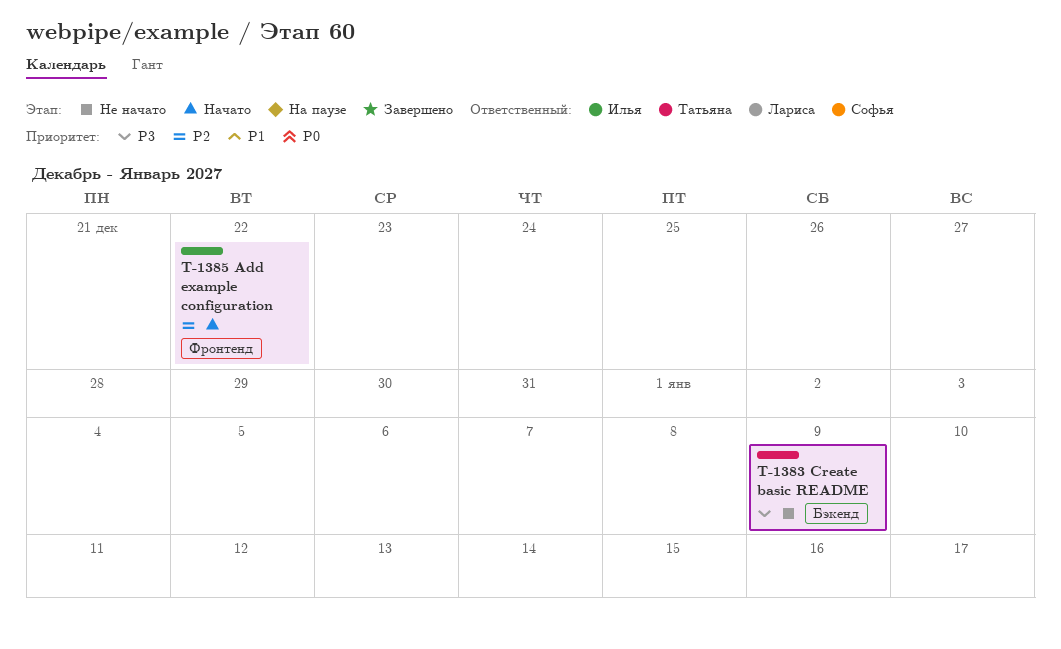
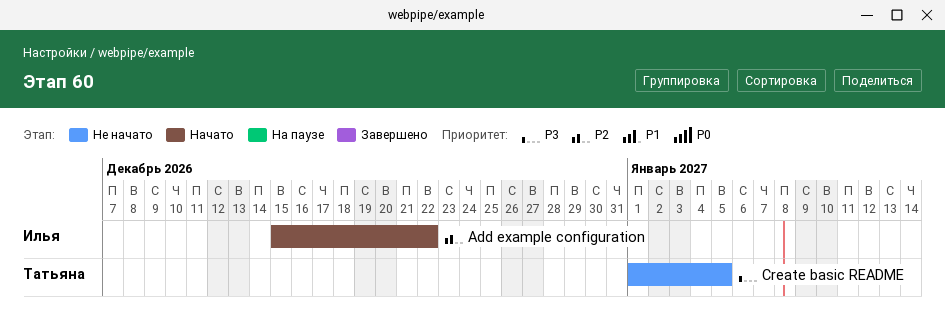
Create basic README, due: Jan 9 -> Jan 5

